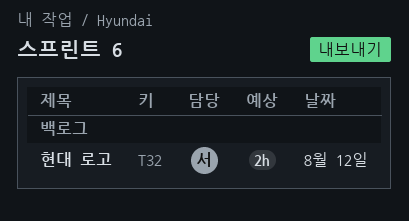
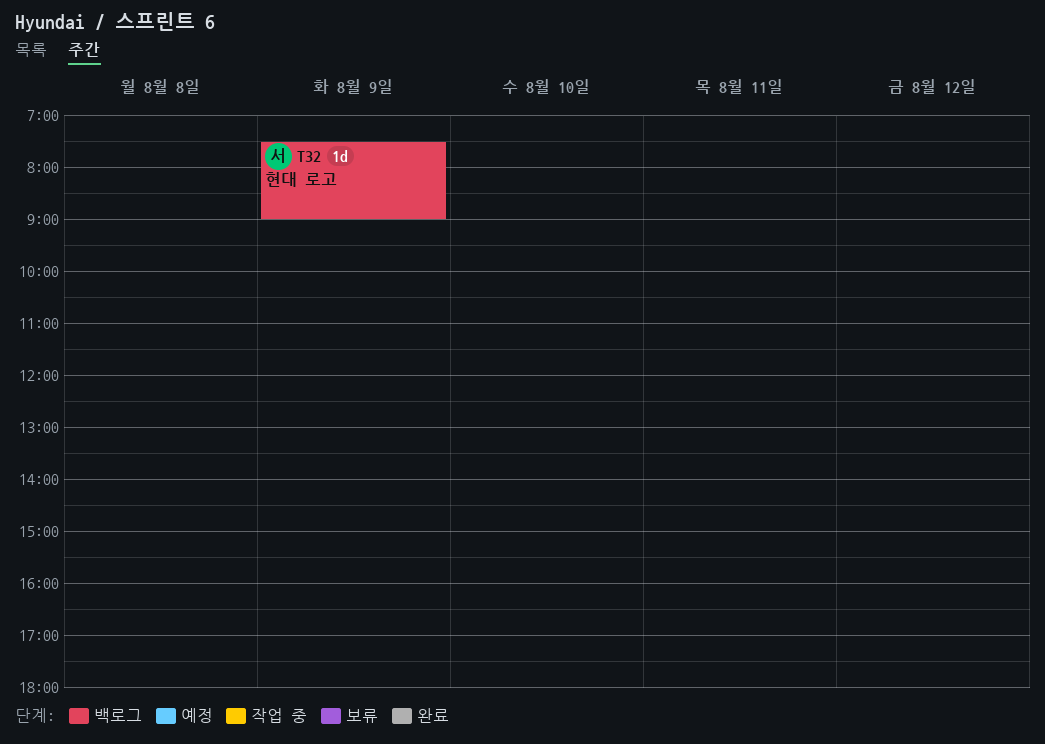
T32, estimate: 2h -> 1d
T32, day: Aug 12 -> Aug 9

